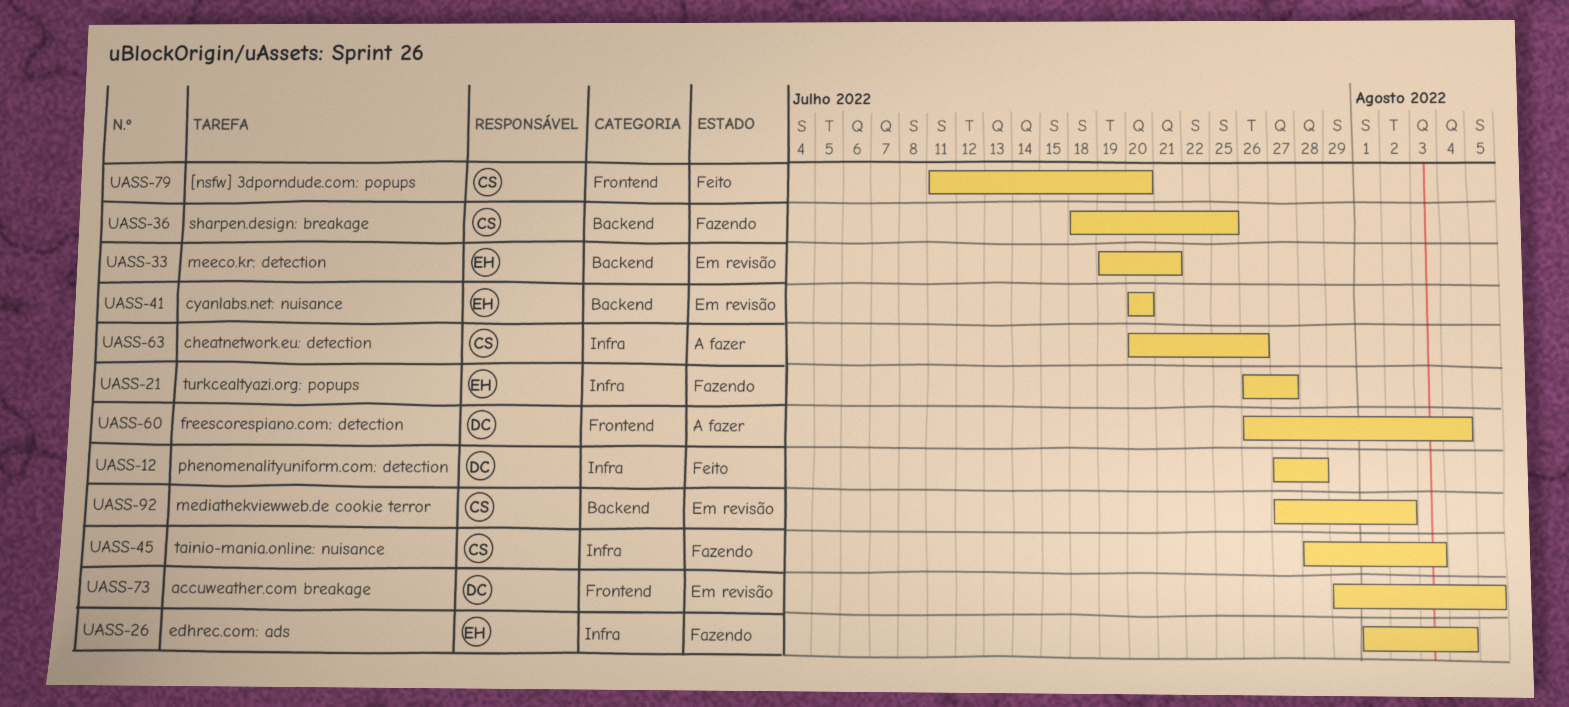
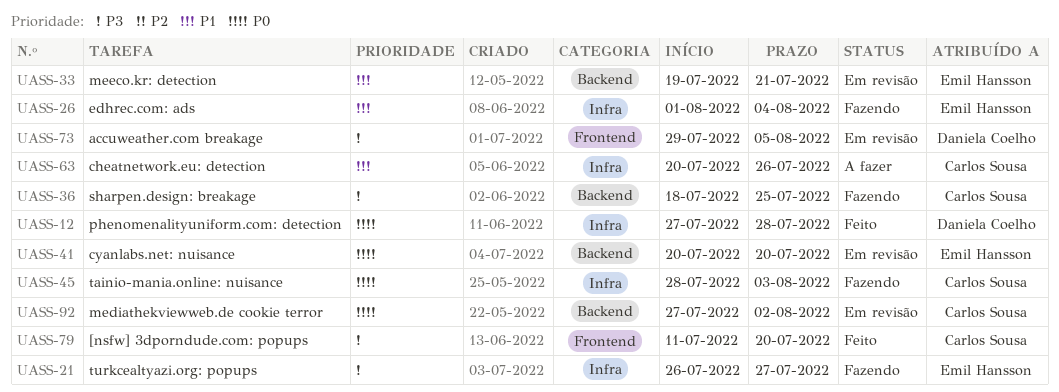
UASS-60: present -> none

